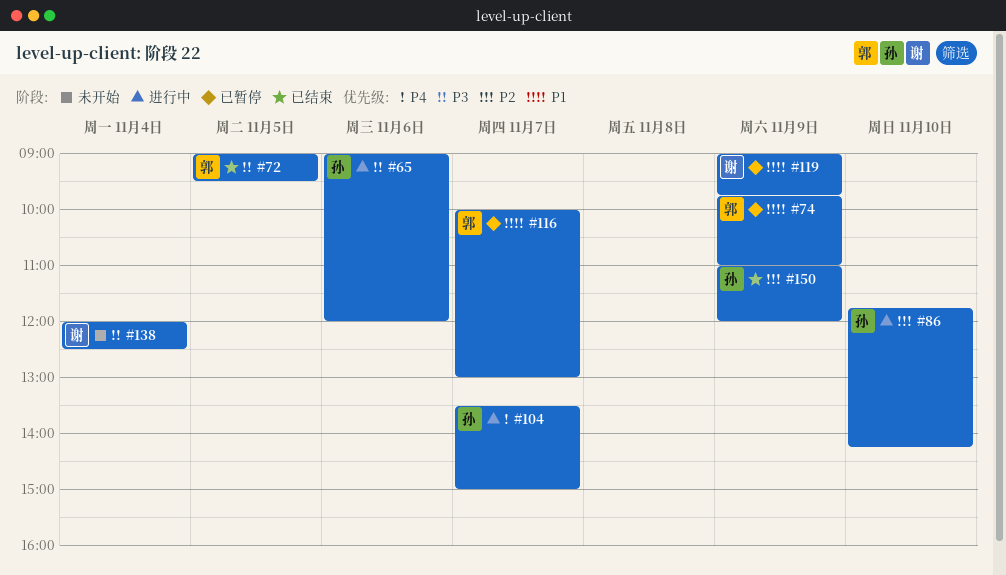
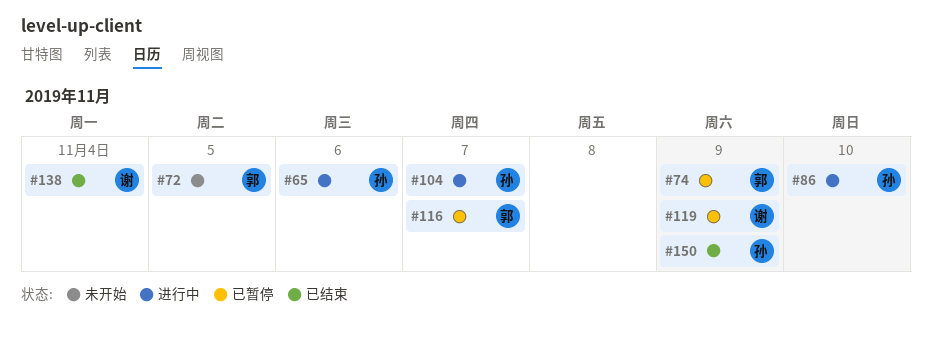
#72, status: 已结束 -> 未开始
#138, status: 未开始 -> 已结束

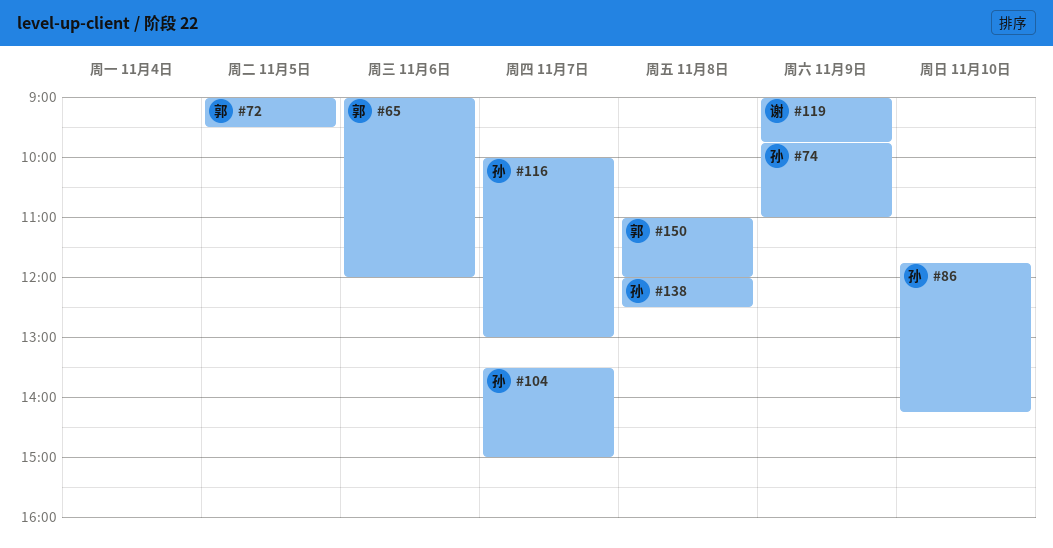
#65, owner: 孙 -> 郭
#74, owner: 郭 -> 孙
#116, owner: 郭 -> 孙
#138, owner: 谢 -> 孙
#138, day: Nov 4 -> Nov 8
#150, owner: 孙 -> 郭
#150, day: Nov 9 -> Nov 8

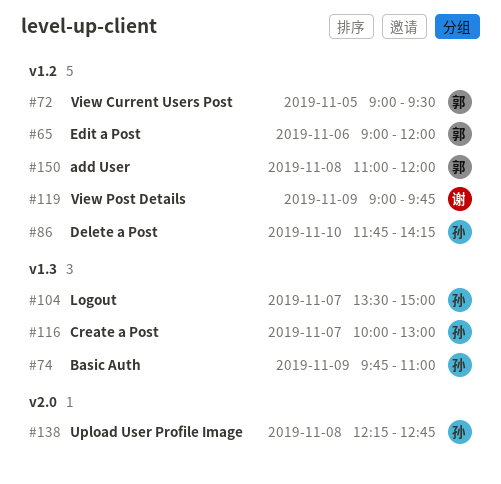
#138, begins: 12:00 -> 12:15
#138, ends: 12:30 -> 12:45

